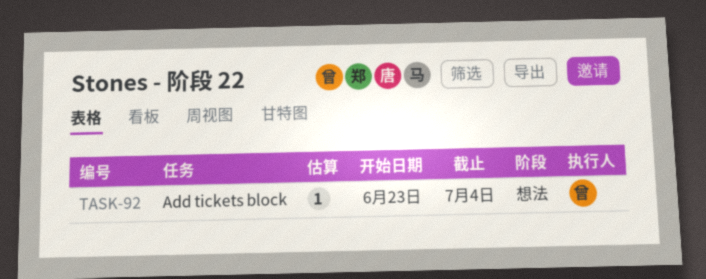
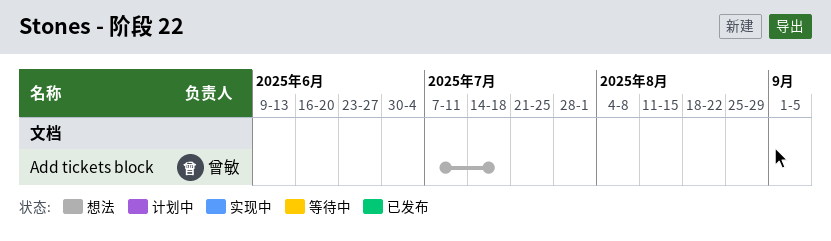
Add tickets block, start: Jun 23 -> Jul 7
Add tickets block, due: Jul 4 -> Jul 18

